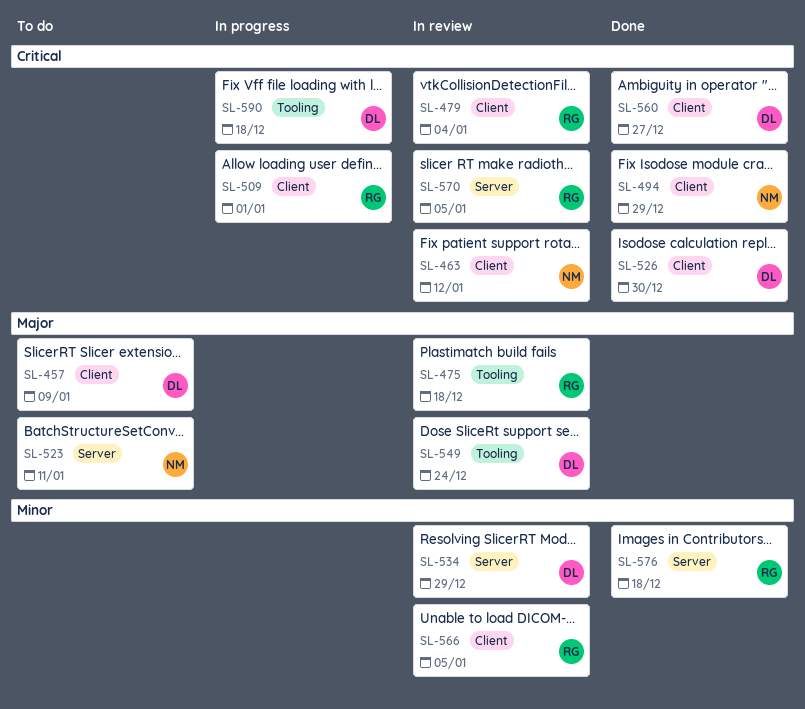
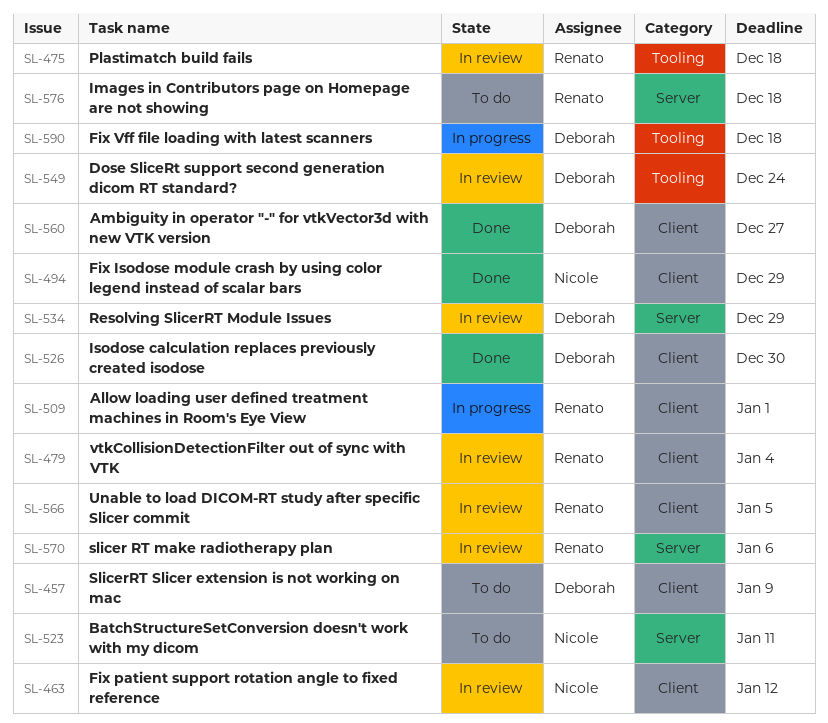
SL-570, due: Jan 5 -> Jan 6
SL-576, status: Done -> To do

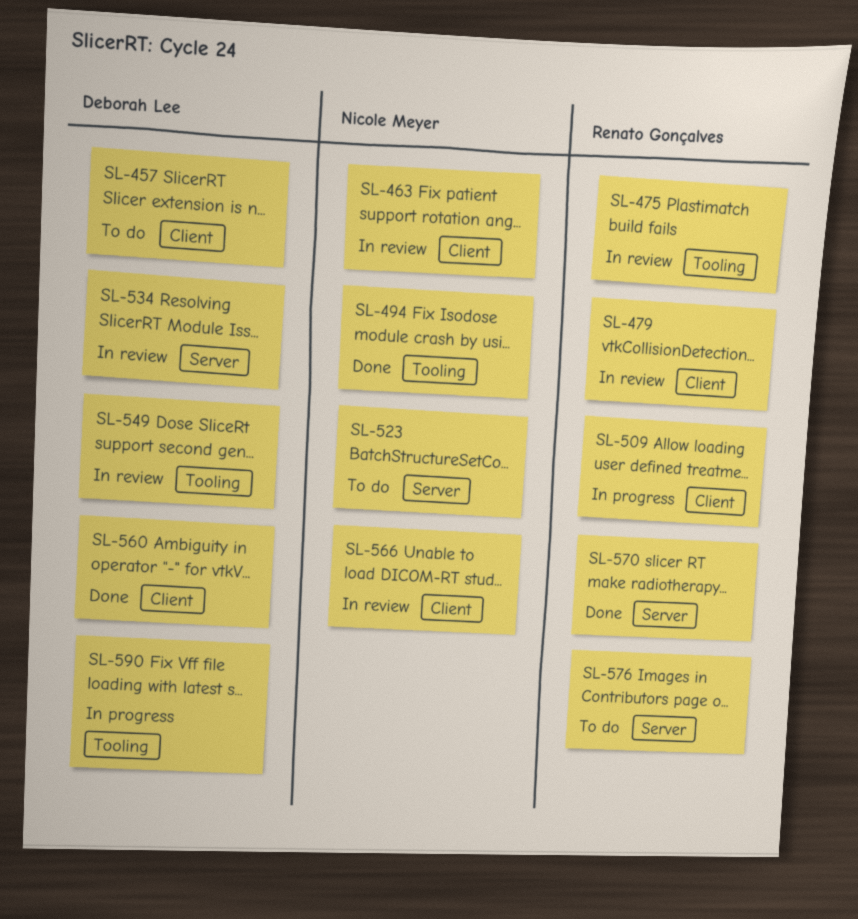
SL-494, label: Client -> Tooling
SL-526: present -> none
SL-566, owner: Renato Gonçalves -> Nicole Meyer
SL-570, status: In review -> Done

